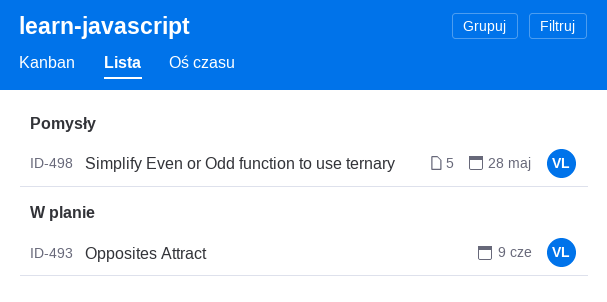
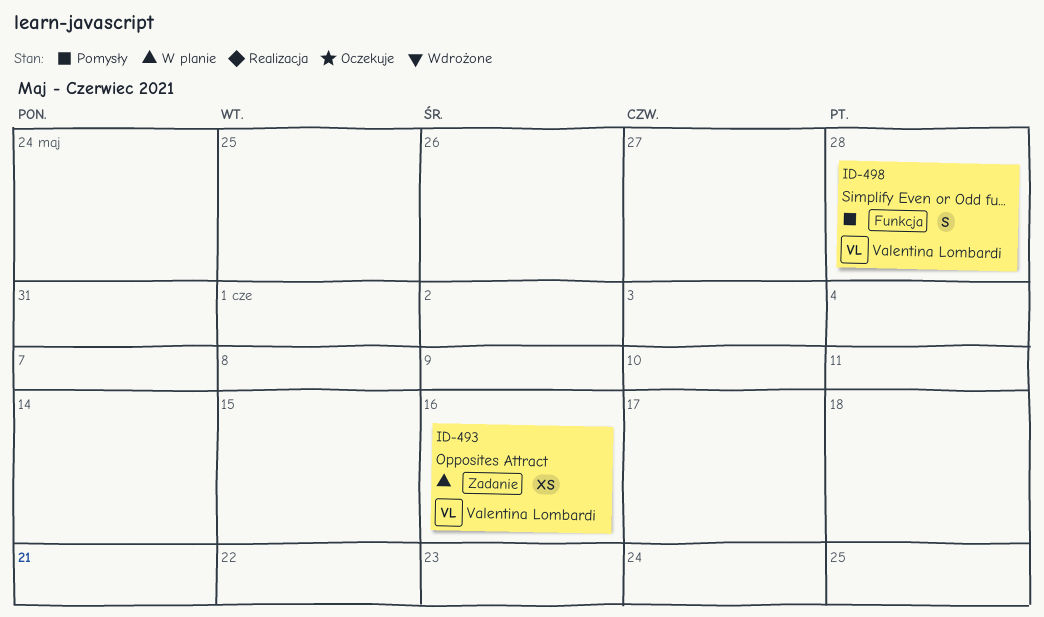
ID-493, due: Jun 9 -> Jun 16

